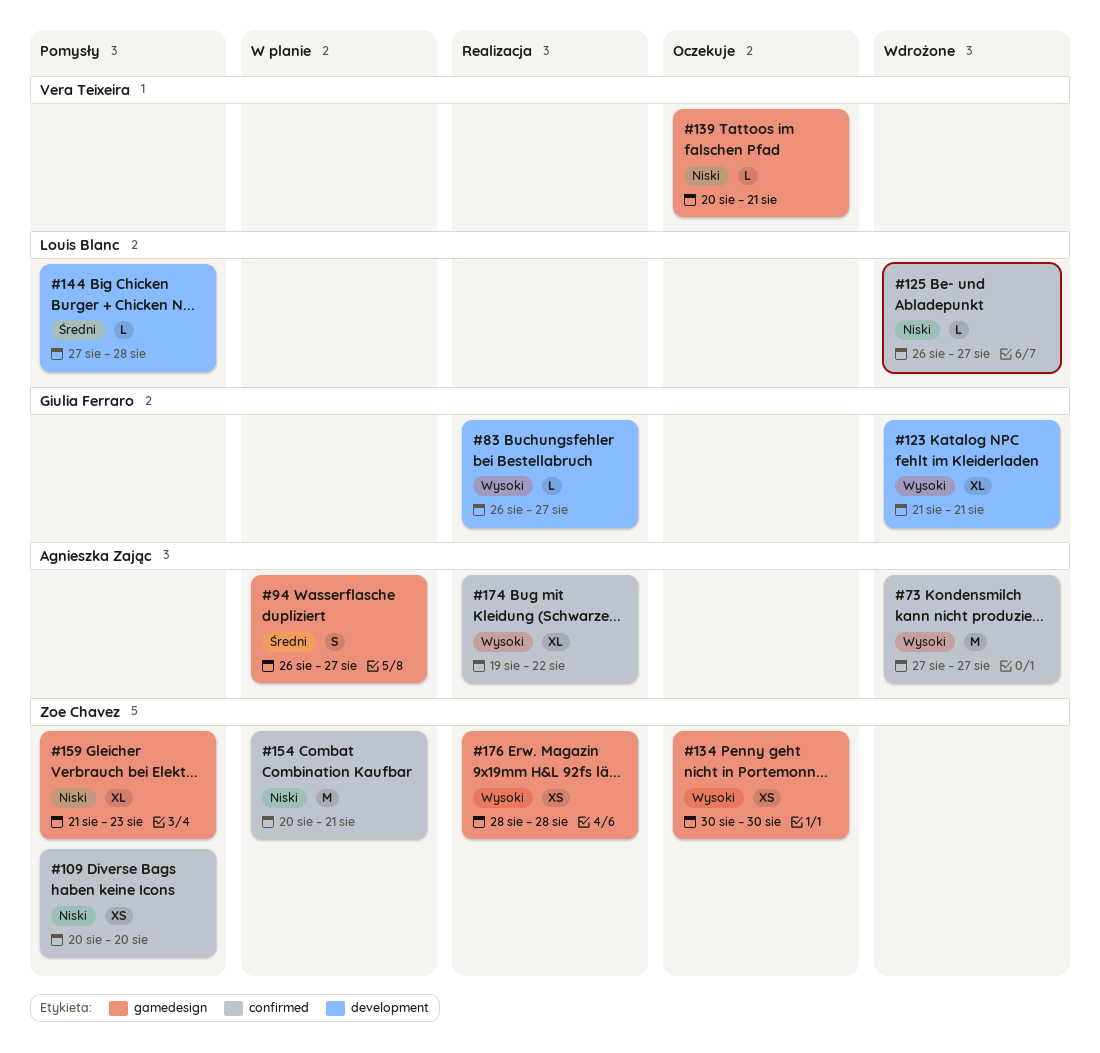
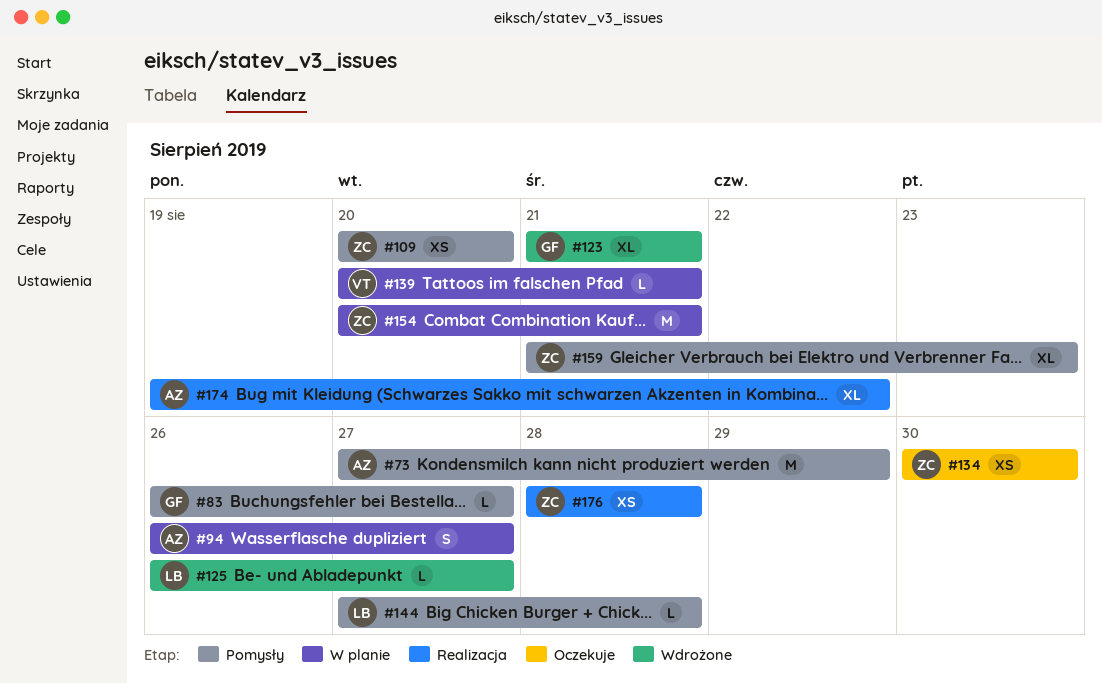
#73, status: Wdrożone -> Pomysły
#73, due: Aug 27 -> Aug 29
#83, status: Realizacja -> Pomysły
#139, status: Oczekuje -> W planie

